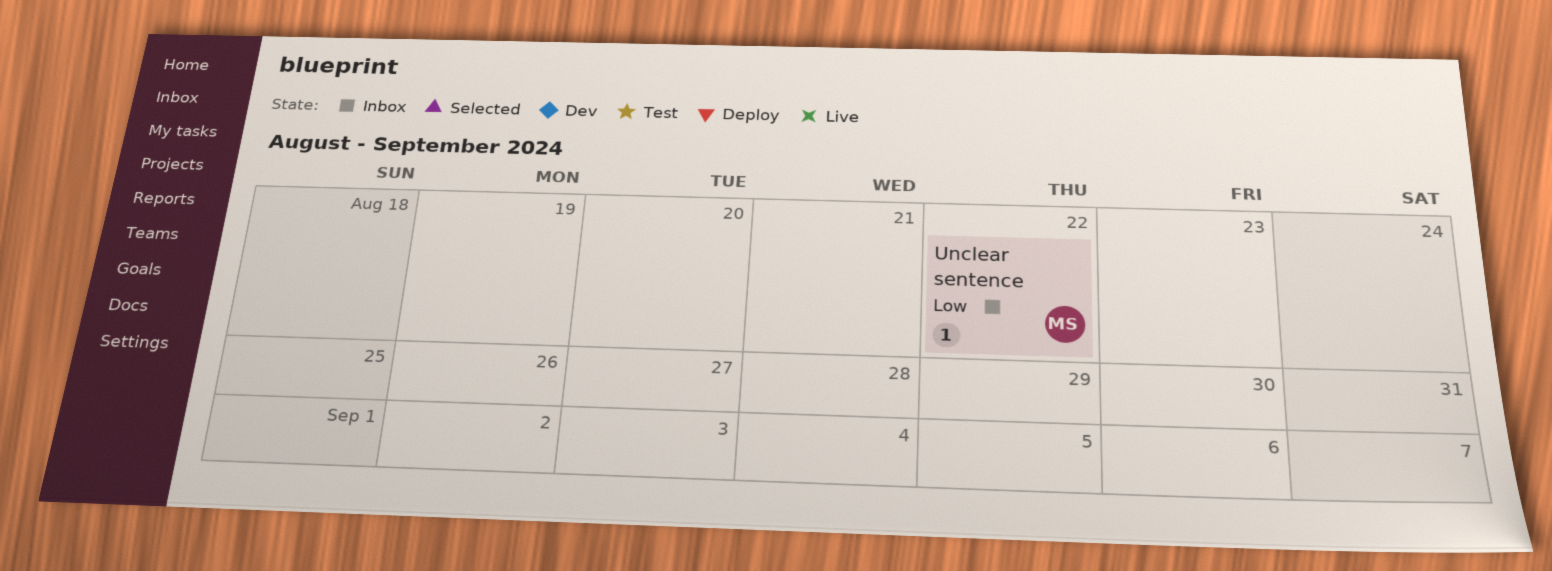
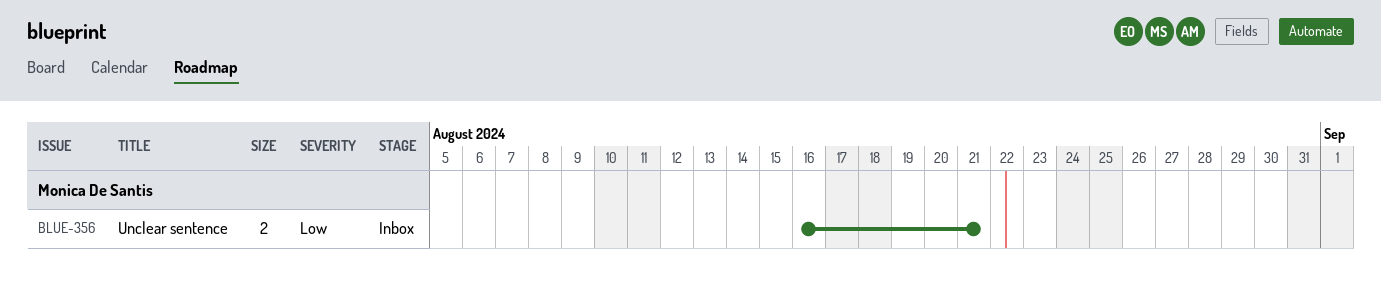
Unclear sentence, estimate: 1 -> 2
Unclear sentence, due: Aug 22 -> Aug 21

